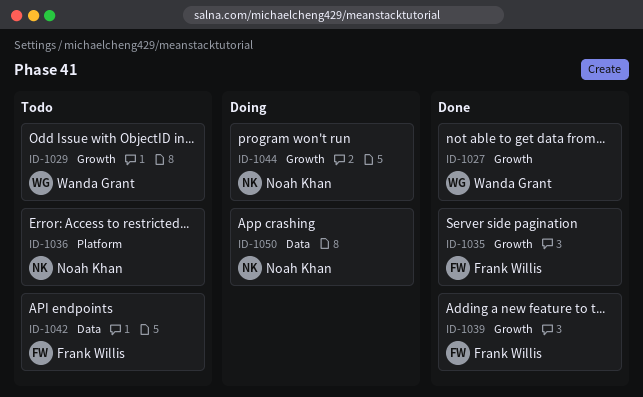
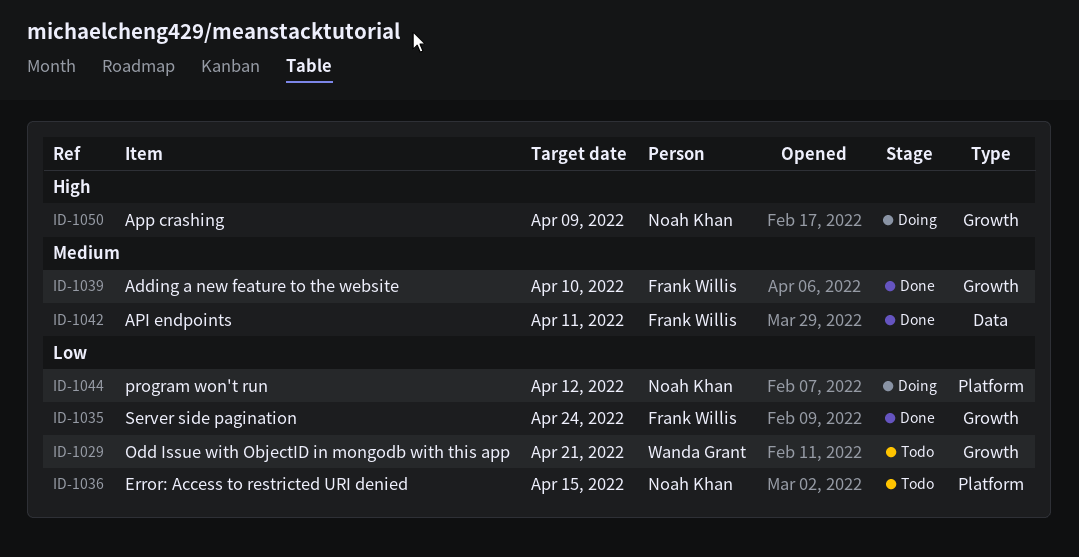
ID-1027: present -> none
ID-1042, status: Todo -> Done
ID-1044, label: Growth -> Platform
ID-1050, label: Data -> Growth

